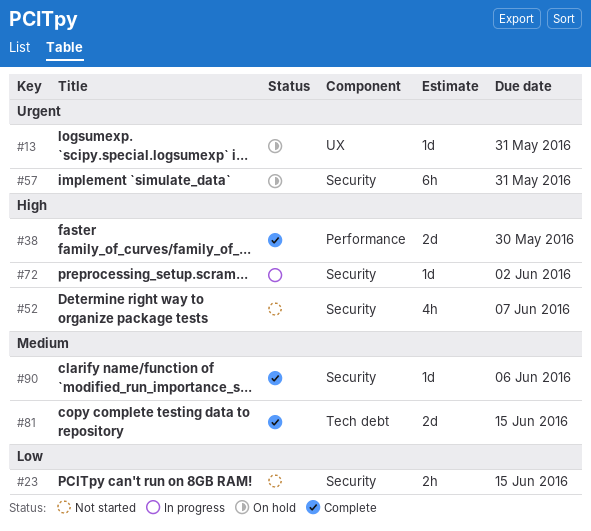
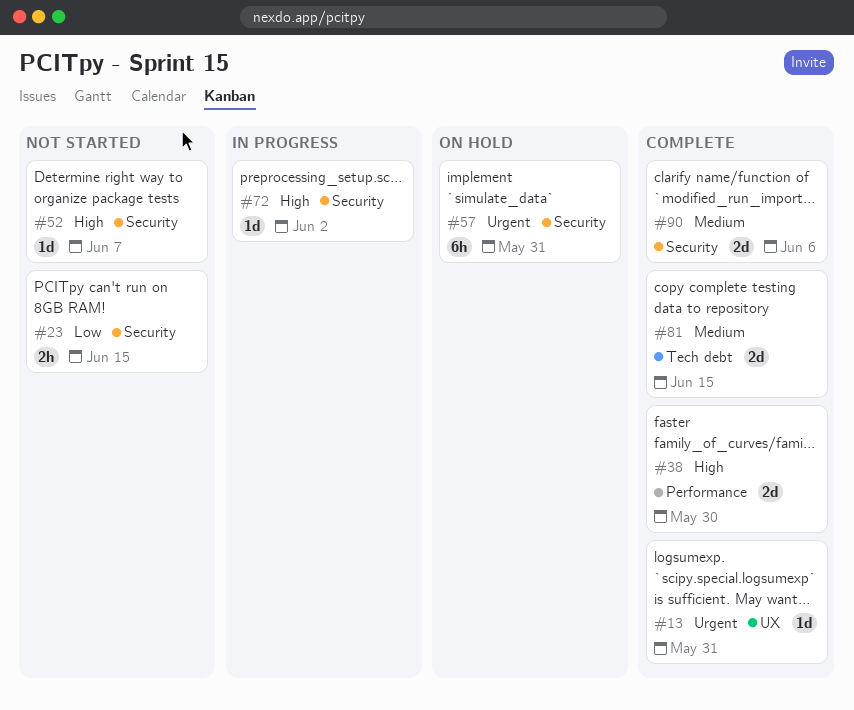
#13, status: On hold -> Complete
#52, estimate: 4h -> 1d
#90, estimate: 1d -> 2d

